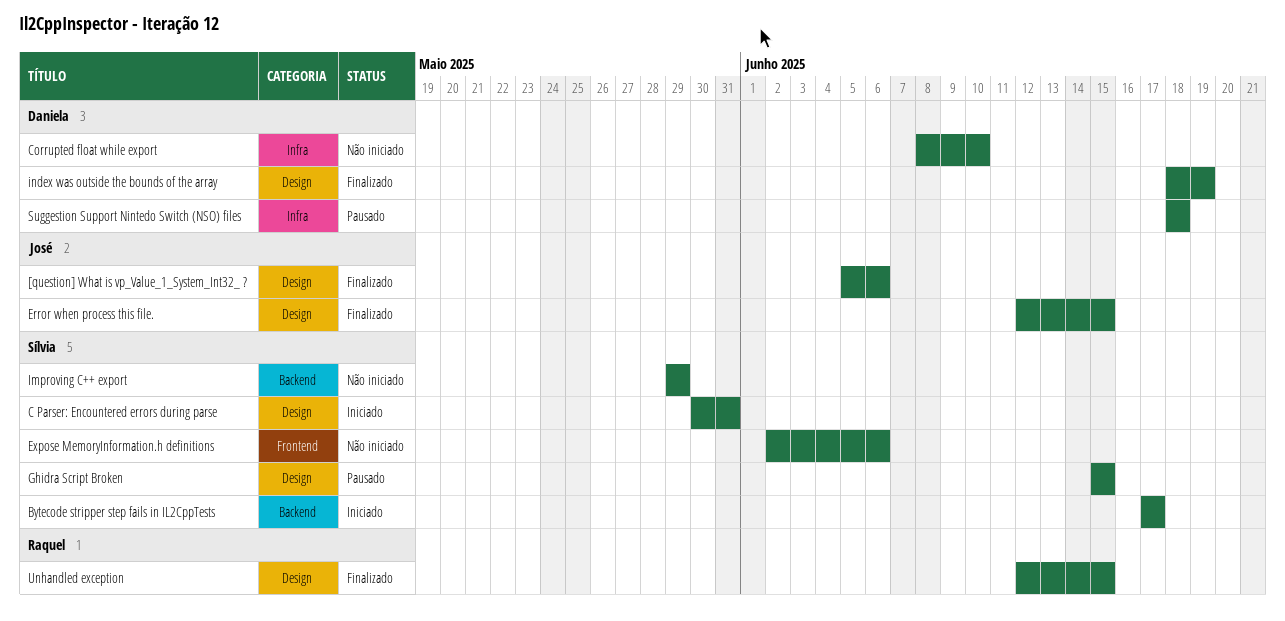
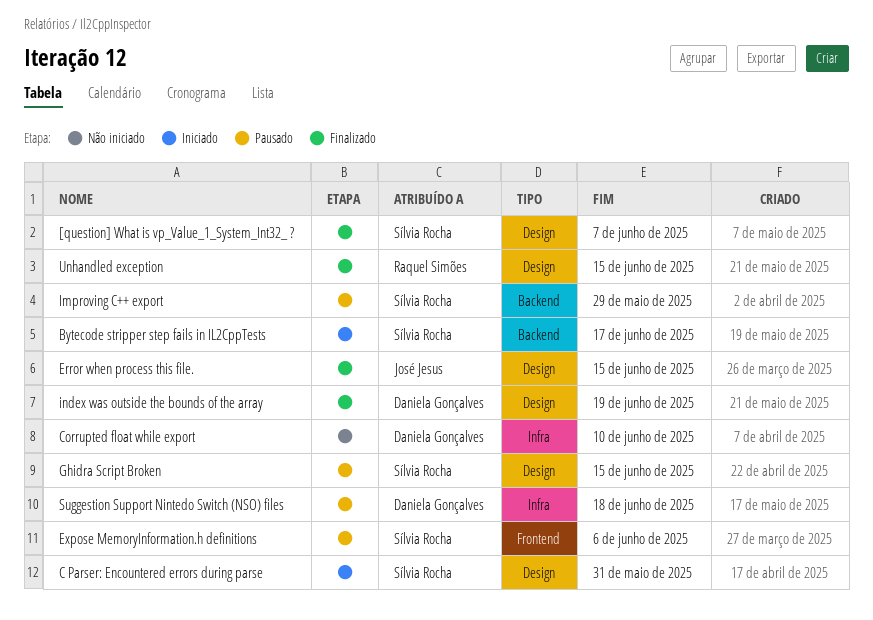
[question] What is vp_Value_1_System_Int32_ ?, owner: José Jesus -> Sílvia Rocha
[question] What is vp_Value_1_System_Int32_ ?, due: Jun 6 -> Jun 7
Expose MemoryInformation.h definitions, status: Não iniciado -> Pausado
Improving C++ export, status: Não iniciado -> Pausado

